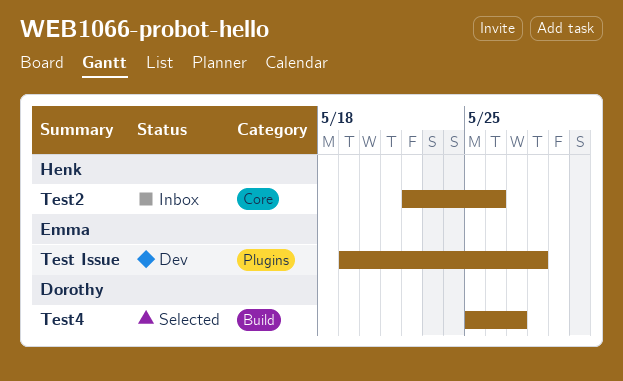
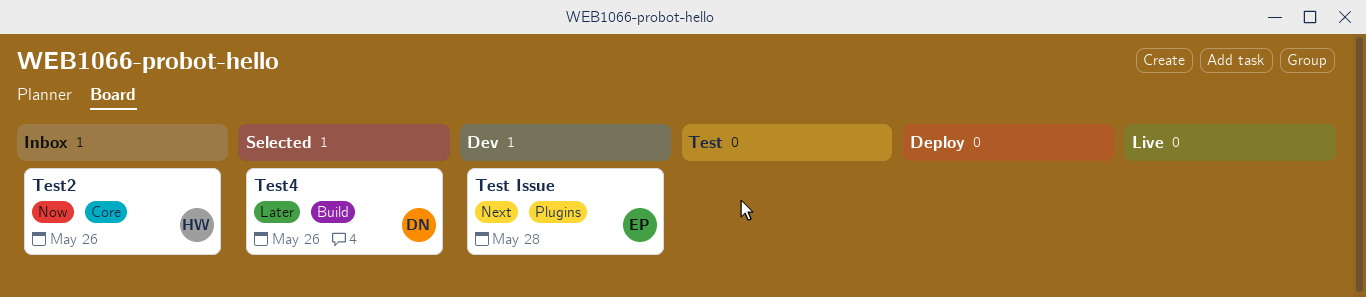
Test4, due: May 27 -> May 26

